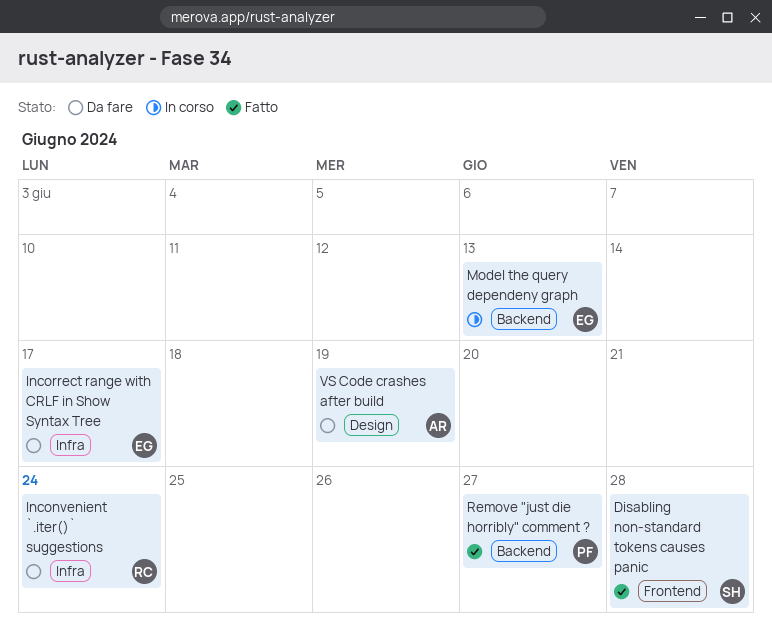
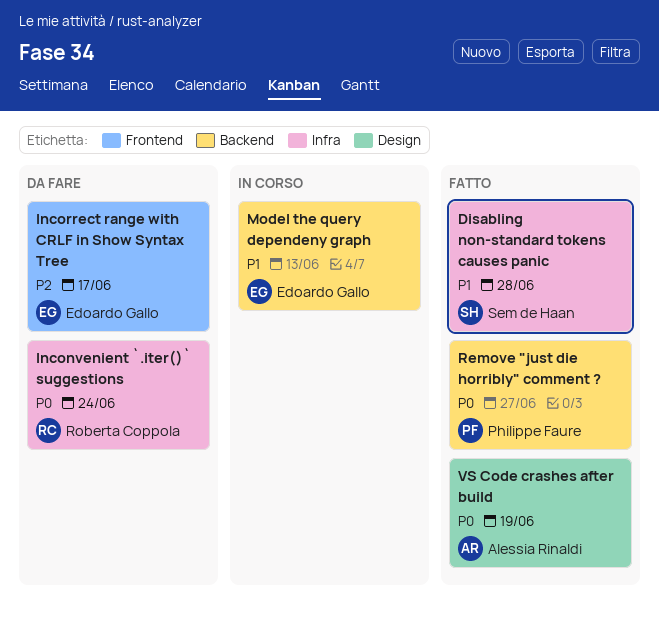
Disabling non-standard tokens causes panic, label: Frontend -> Infra
Incorrect range with CRLF in Show Syntax Tree, label: Infra -> Frontend
VS Code crashes after build, status: Da fare -> Fatto

